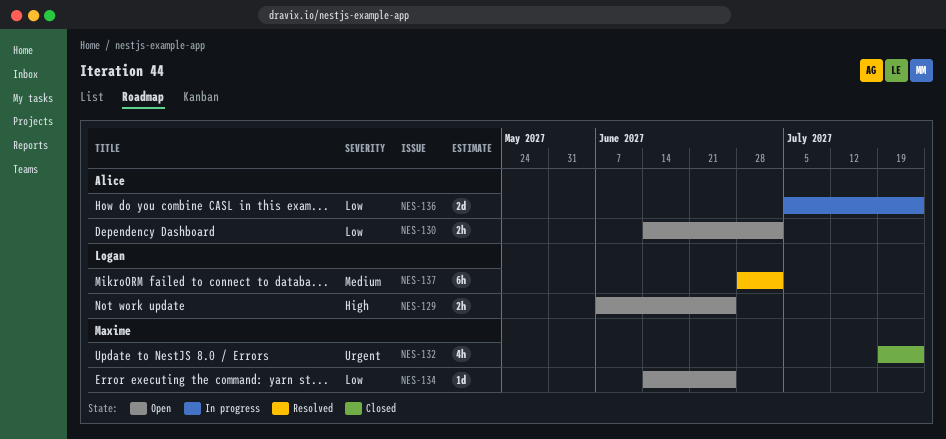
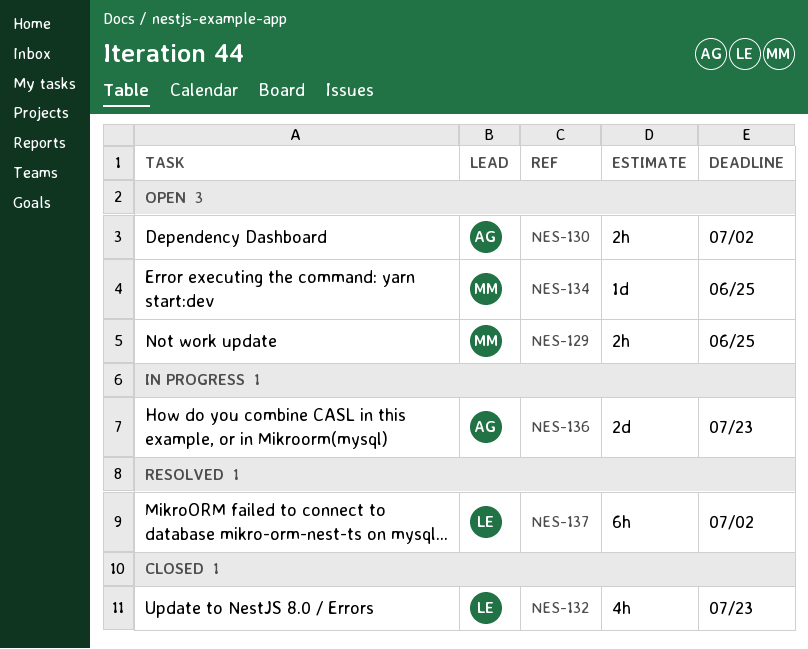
NES-129, owner: Logan -> Maxime
NES-132, owner: Maxime -> Logan

